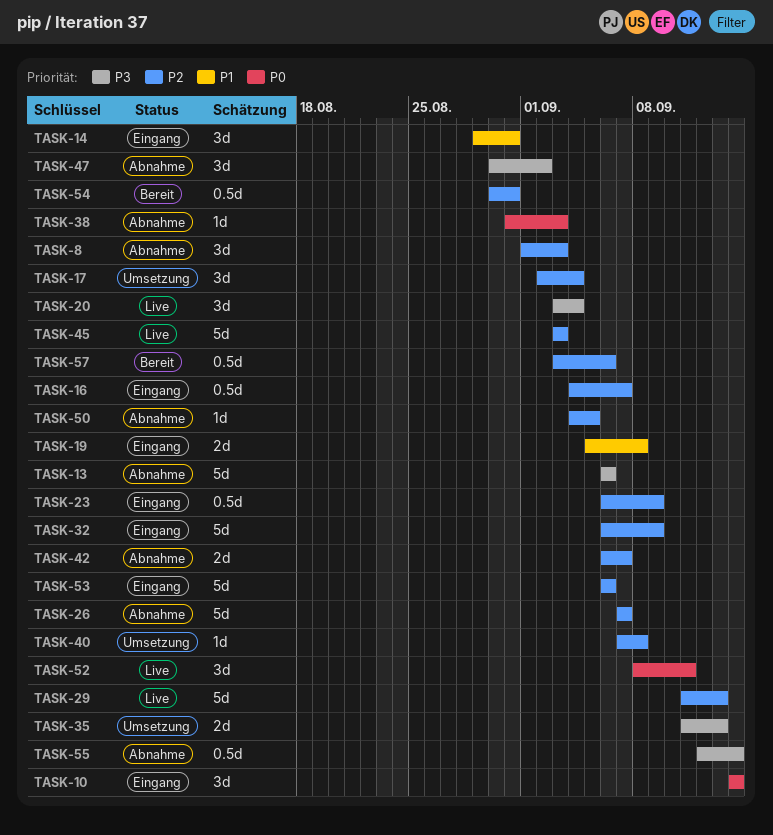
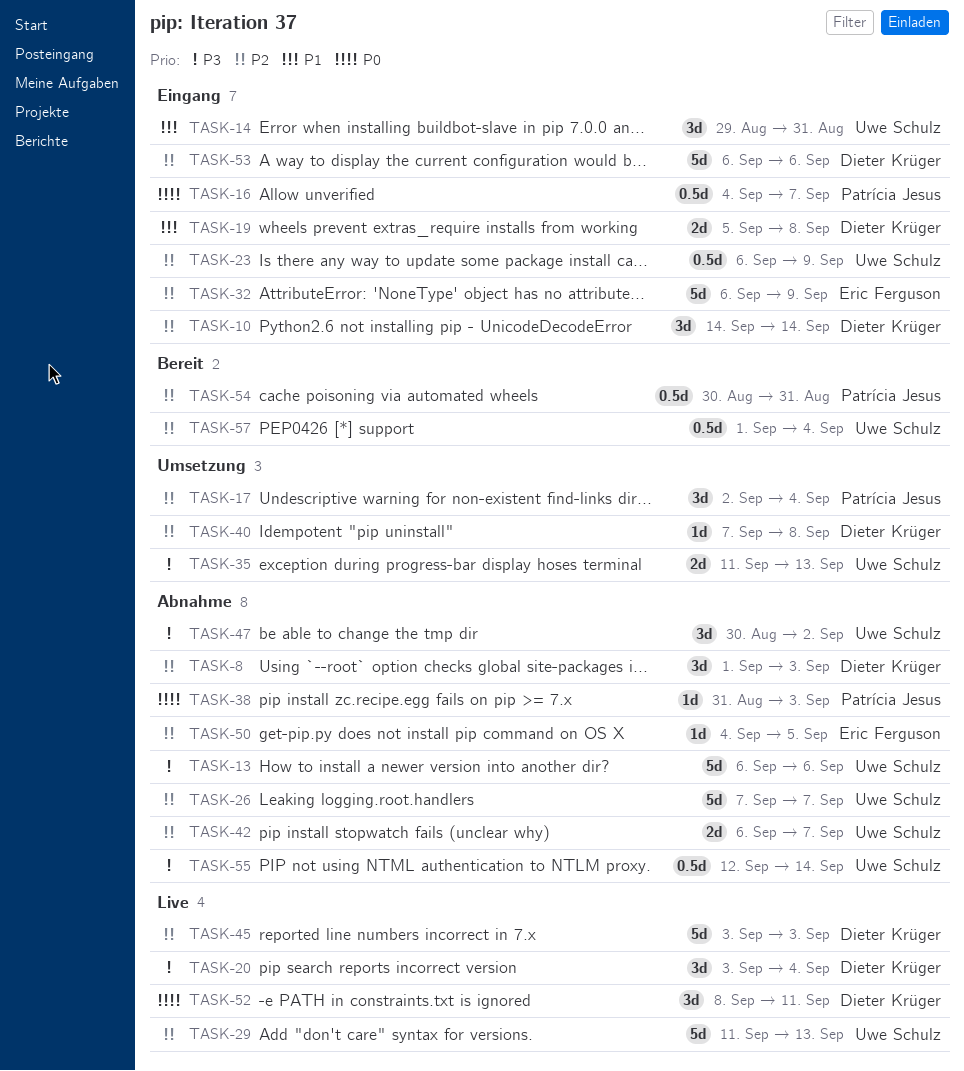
TASK-10, priority: P0 -> P2
TASK-16, priority: P2 -> P0
TASK-57, start: Sep 3 -> Sep 1
TASK-57, due: Sep 6 -> Sep 4

